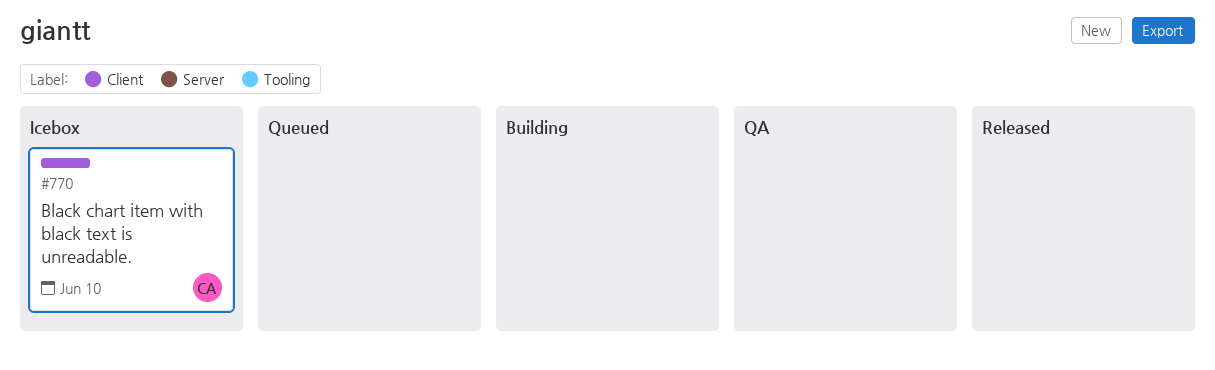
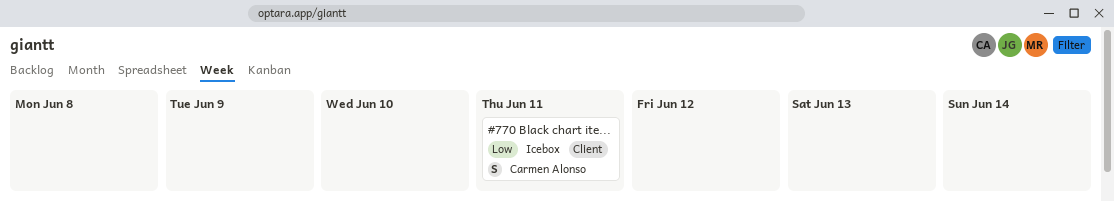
#770, due: Jun 10 -> Jun 11

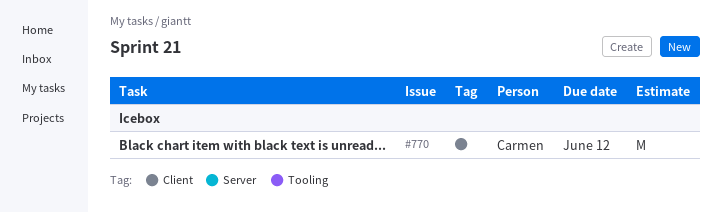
#770, estimate: S -> M
#770, due: Jun 11 -> Jun 12

